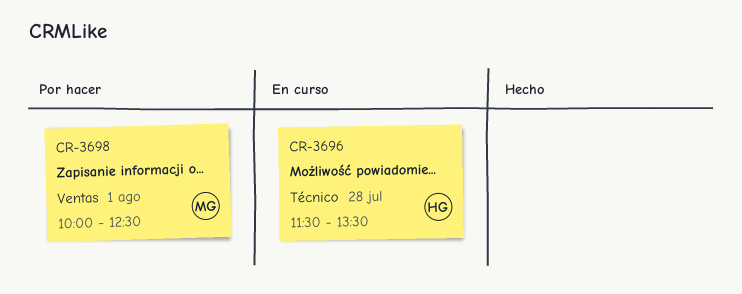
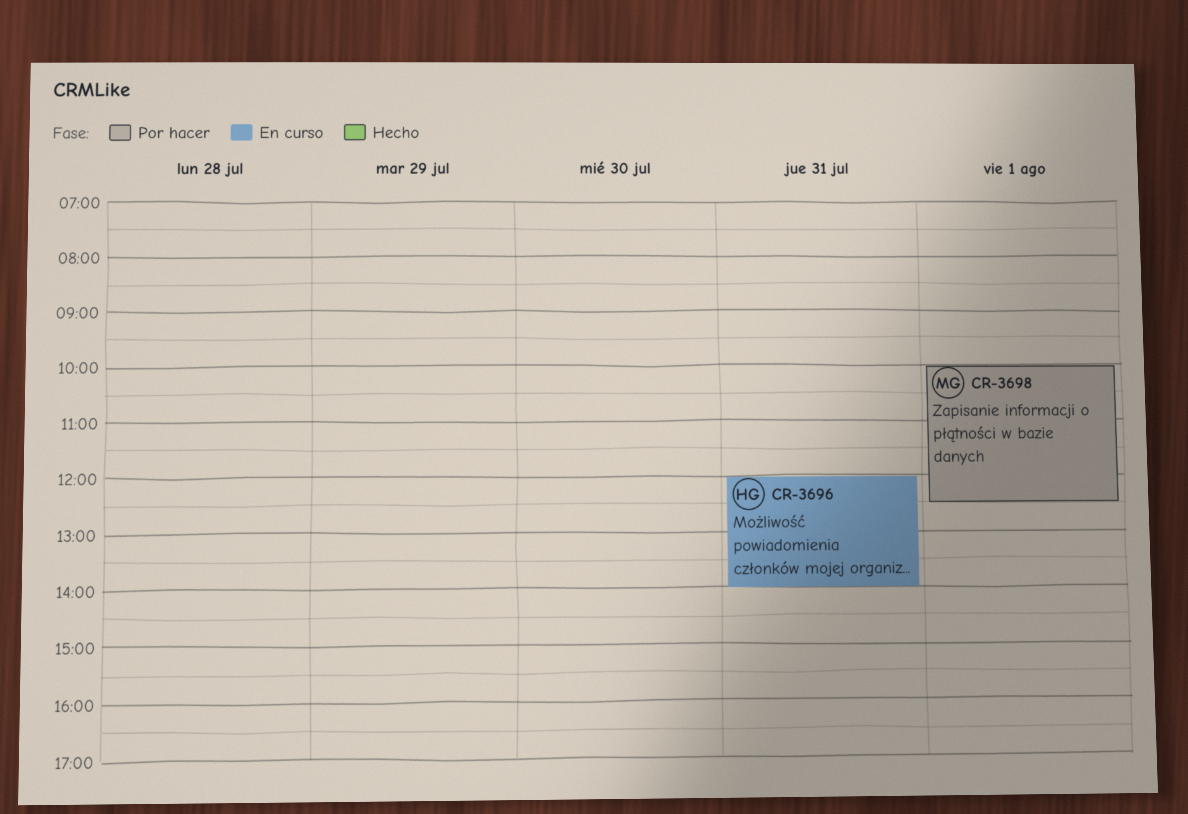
CR-3696, day: Jul 28 -> Jul 31
CR-3696, begins: 11:30 -> 12:00
CR-3696, ends: 13:30 -> 14:00

